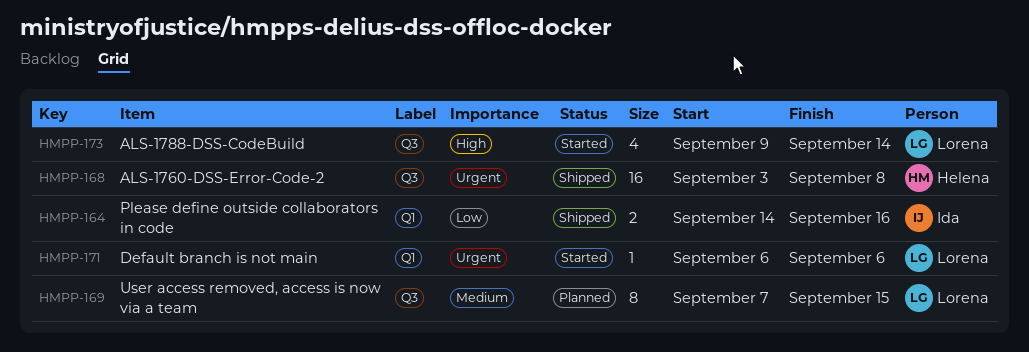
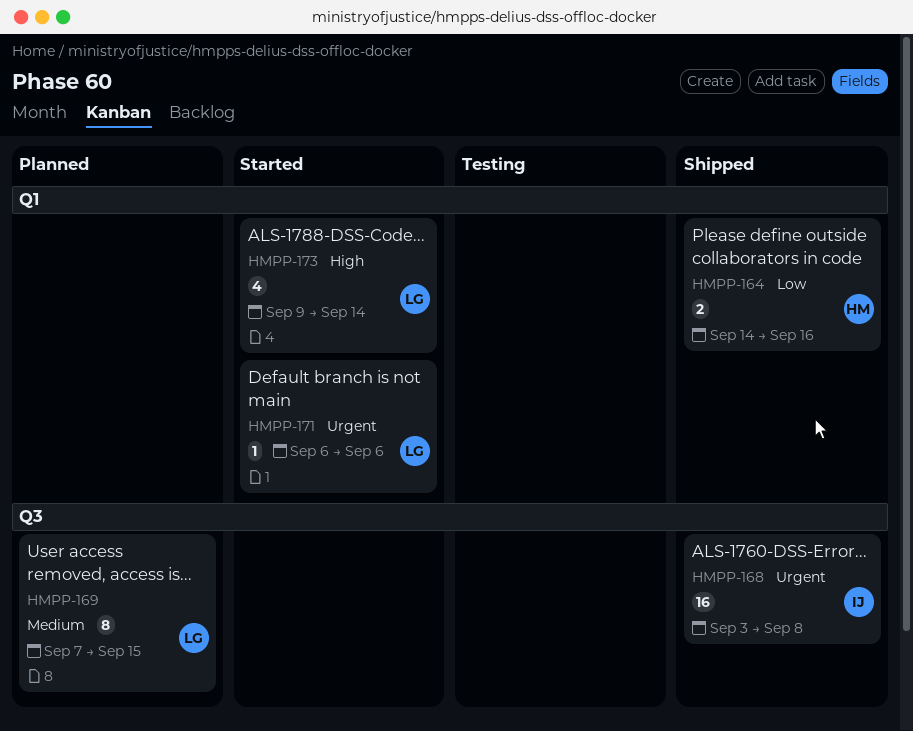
HMPP-164, owner: Ida -> Helena
HMPP-168, owner: Helena -> Ida
HMPP-173, label: Q3 -> Q1

